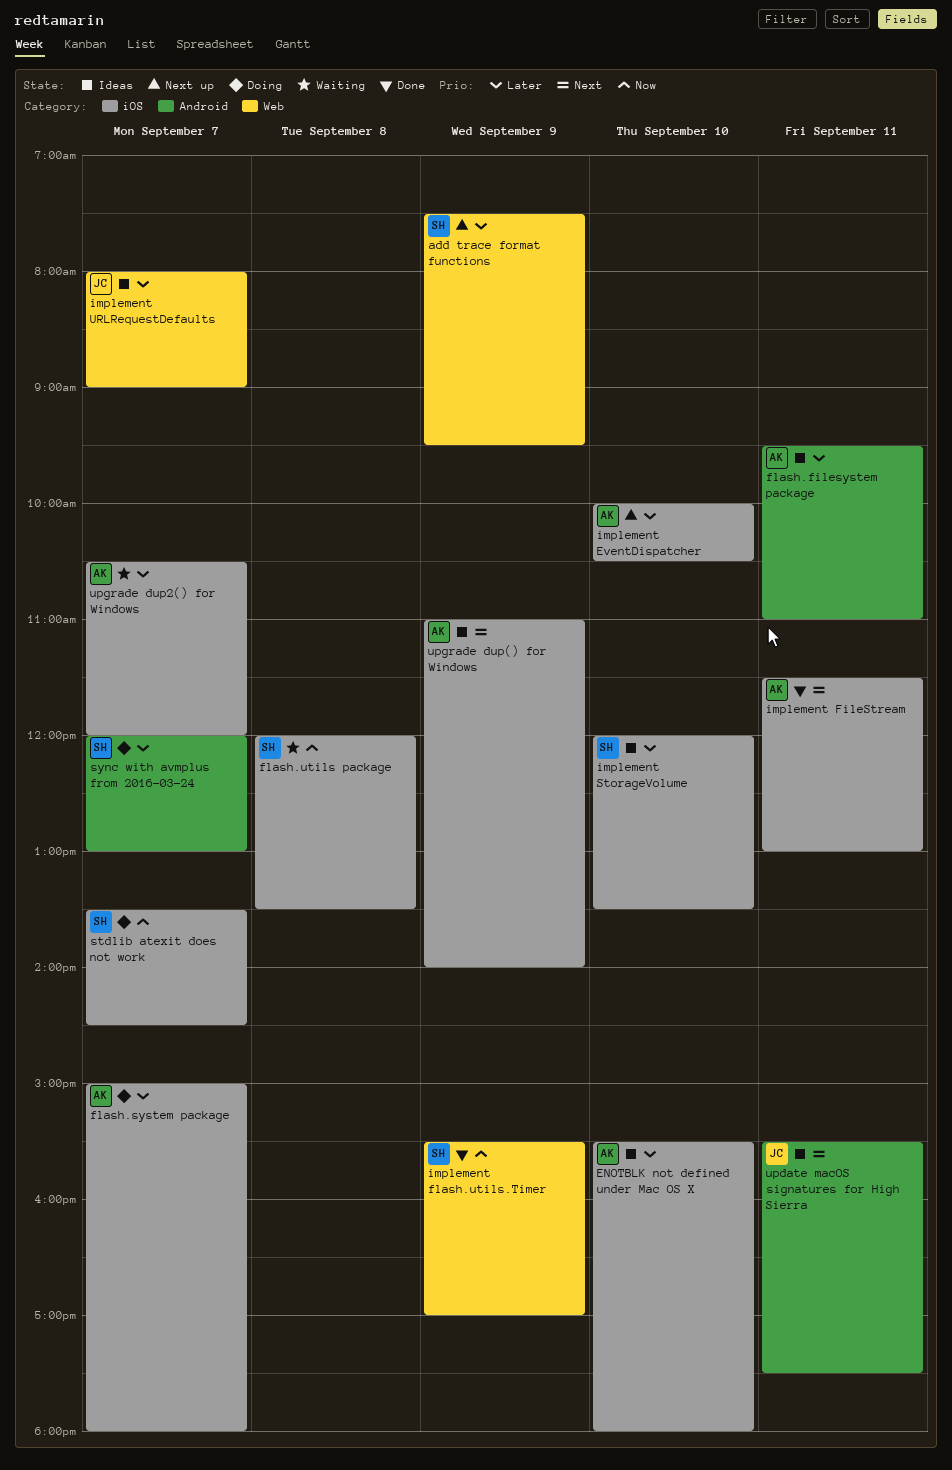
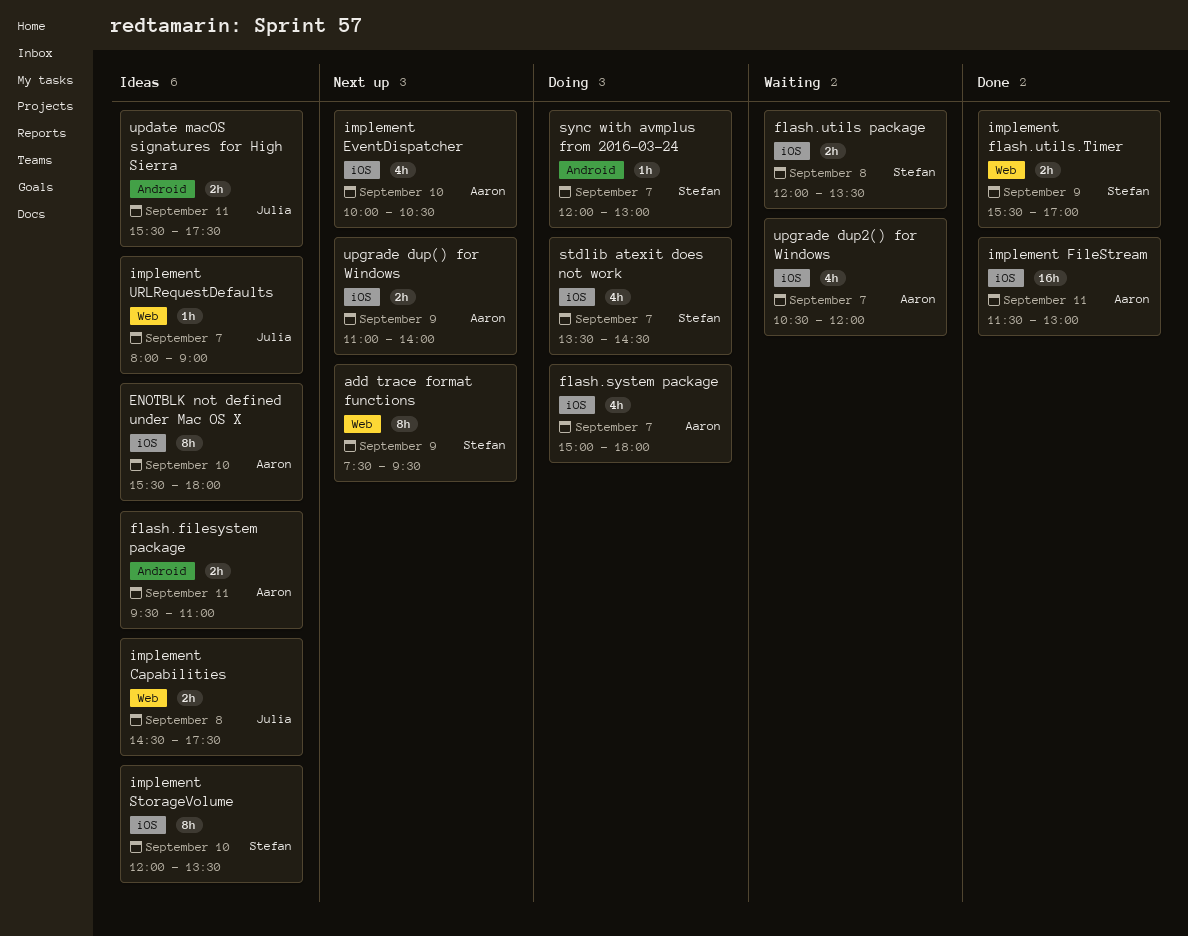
implement Capabilities: none -> present
upgrade dup() for Windows, status: Ideas -> Next up

